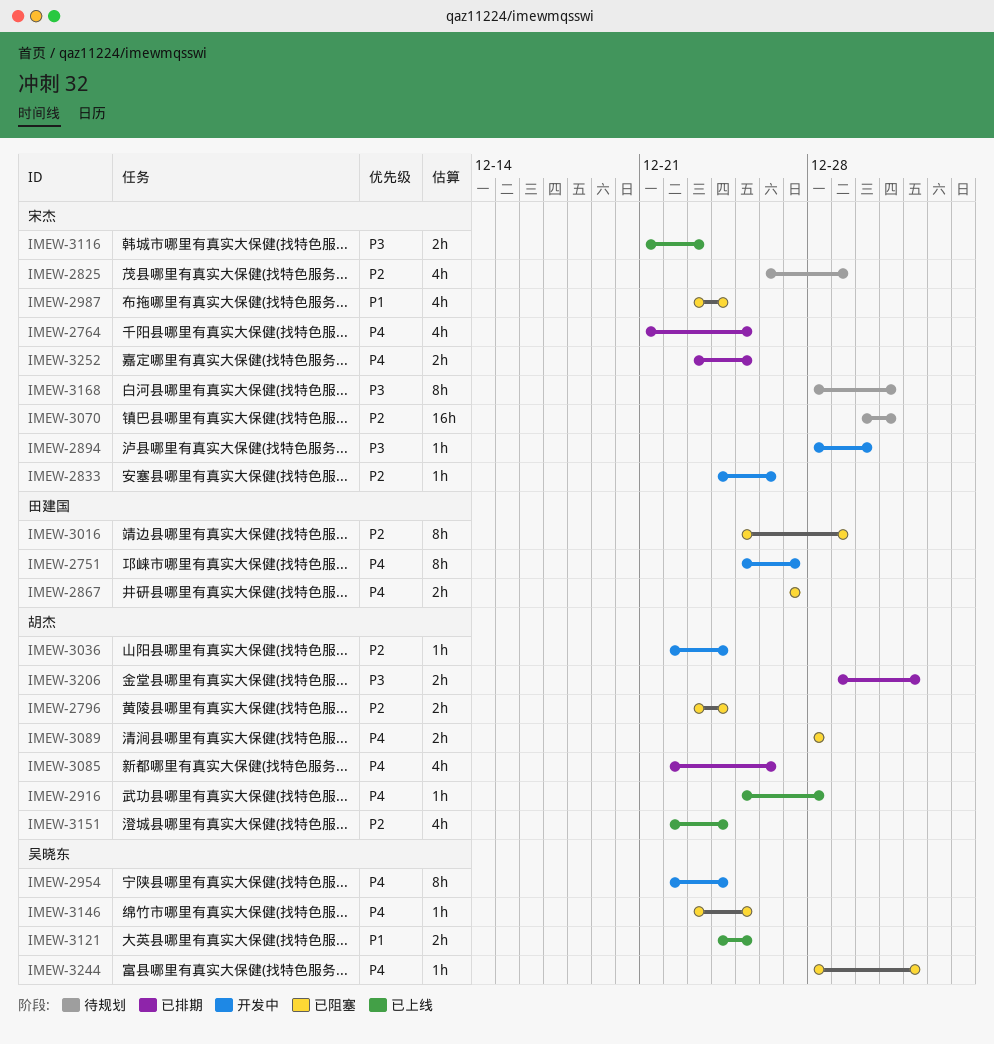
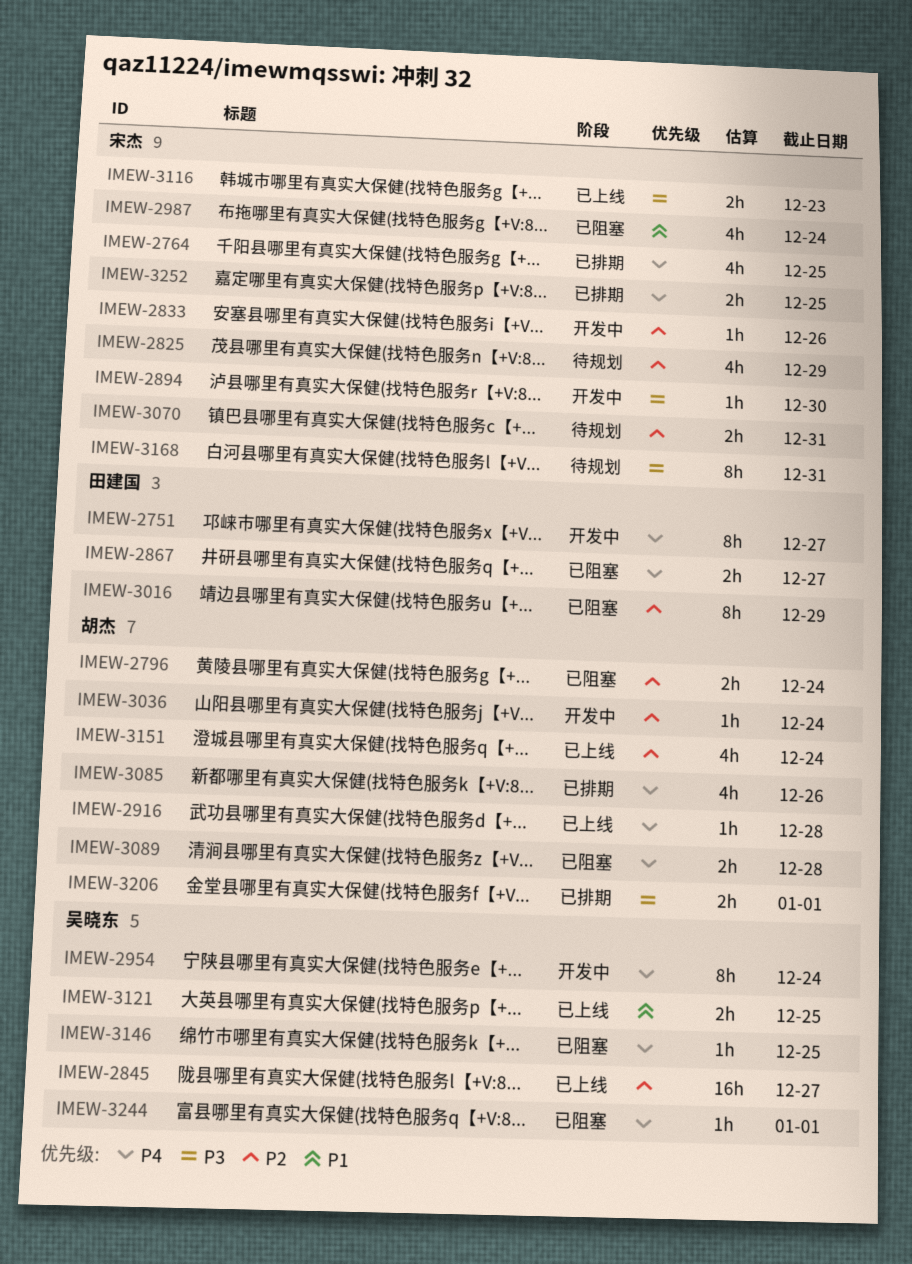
IMEW-2845: none -> present
IMEW-3070, estimate: 16h -> 2h

